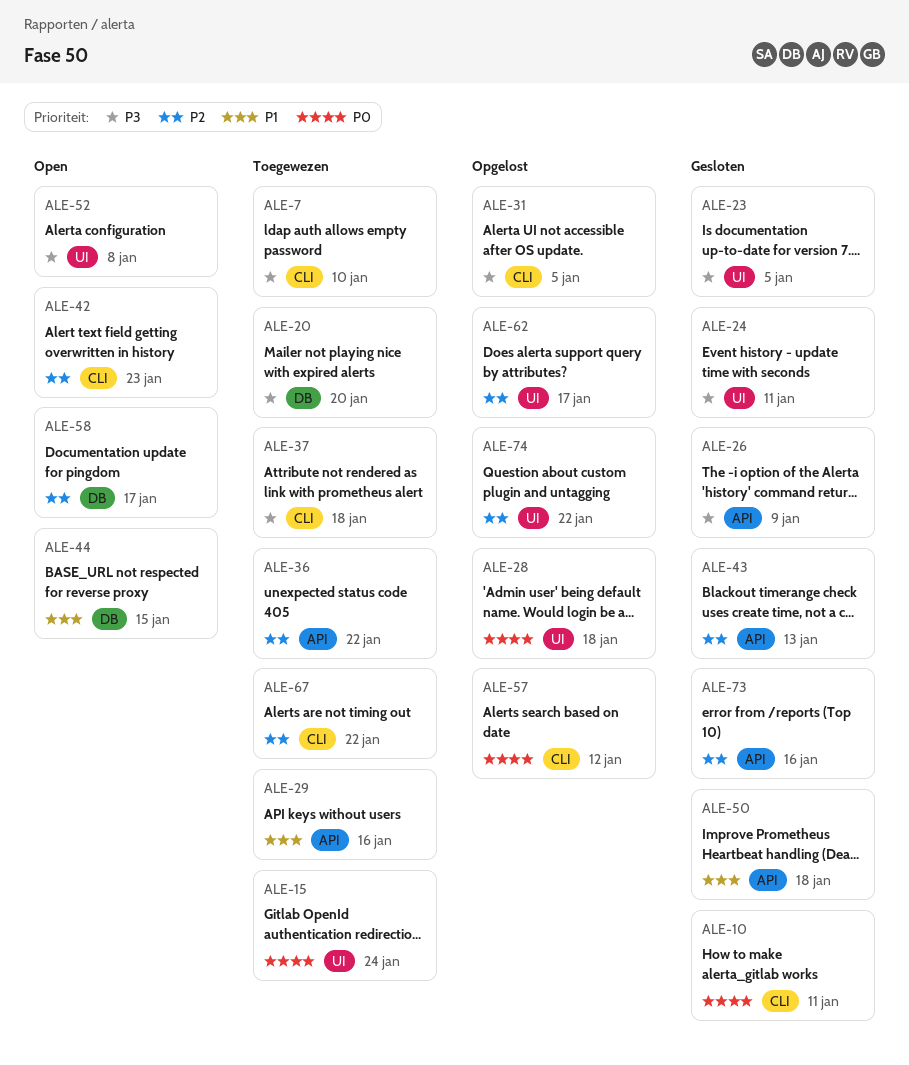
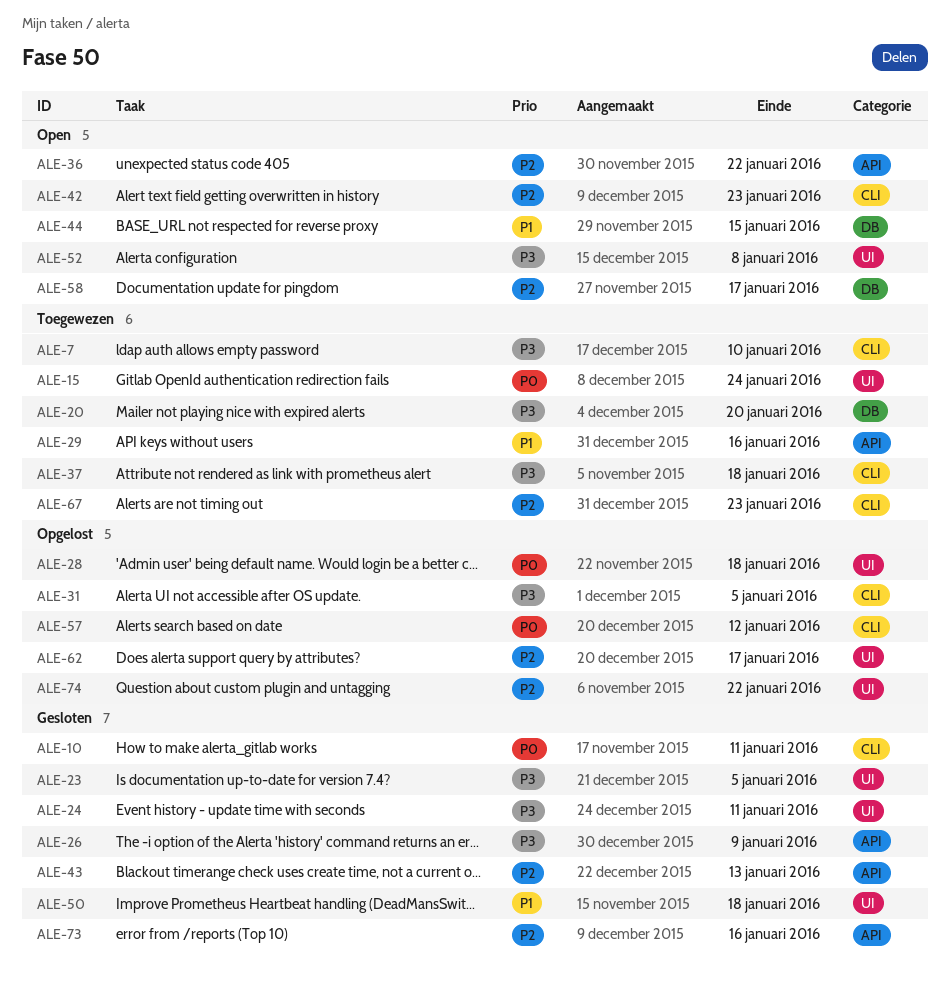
ALE-36, status: Toegewezen -> Open
ALE-50, label: API -> UI
ALE-67, due: Jan 22 -> Jan 23

